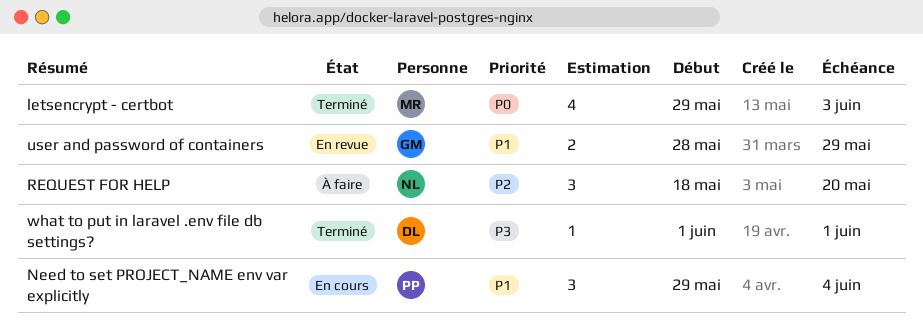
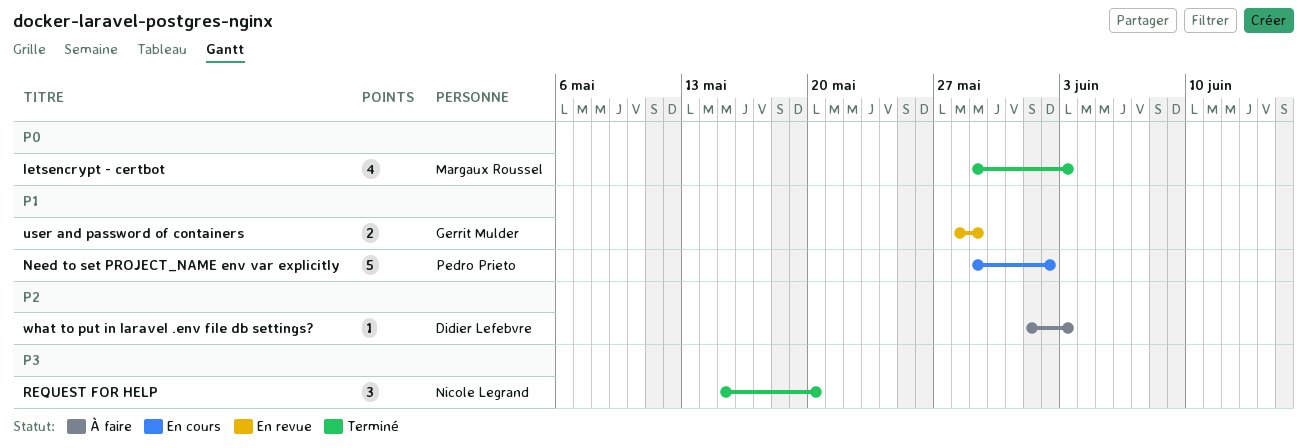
Need to set PROJECT_NAME env var explicitly, estimate: 3 -> 5
Need to set PROJECT_NAME env var explicitly, due: Jun 4 -> Jun 2
REQUEST FOR HELP, status: À faire -> Terminé
REQUEST FOR HELP, priority: P2 -> P3
REQUEST FOR HELP, start: May 18 -> May 15
what to put in laravel .env file db settings?, status: Terminé -> À faire
what to put in laravel .env file db settings?, priority: P3 -> P2
what to put in laravel .env file db settings?, due: Jun 1 -> Jun 3

